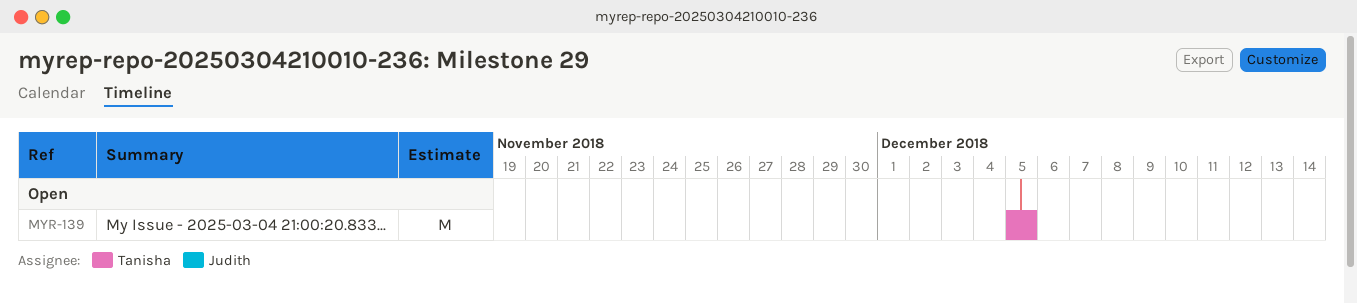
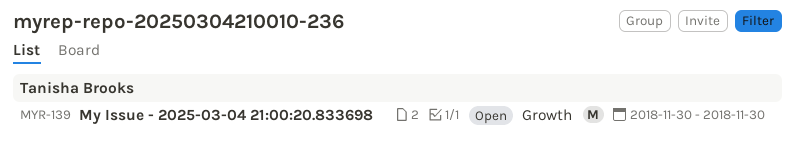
MYR-139, start: Dec 5 -> Nov 30
MYR-139, due: Dec 5 -> Nov 30

